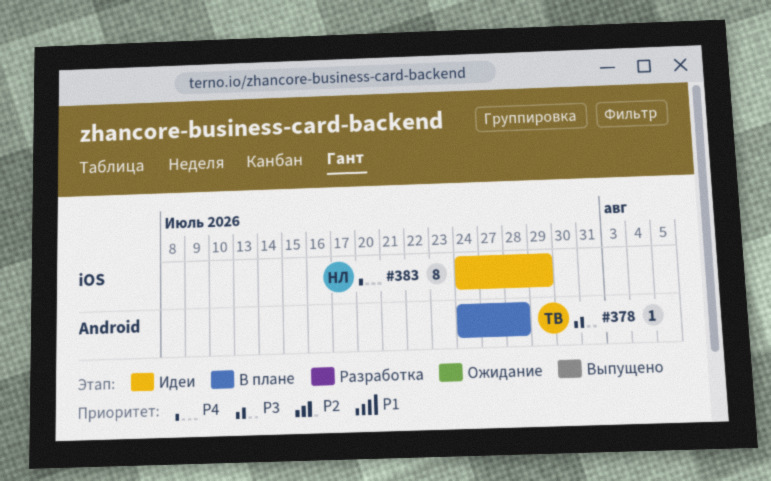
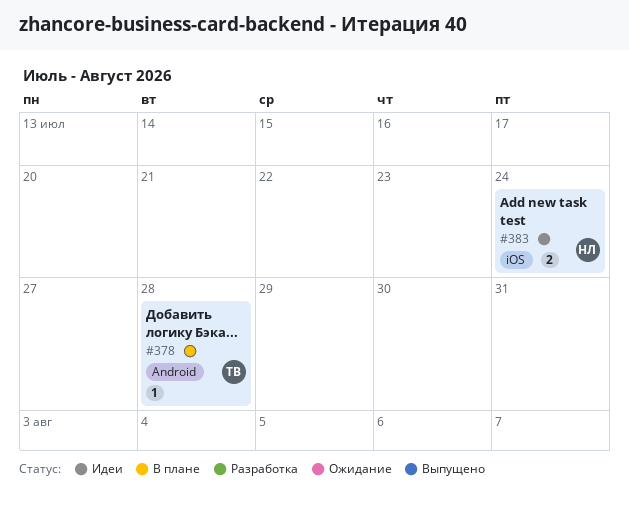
#383, estimate: 8 -> 2
#383, due: Jul 29 -> Jul 24

